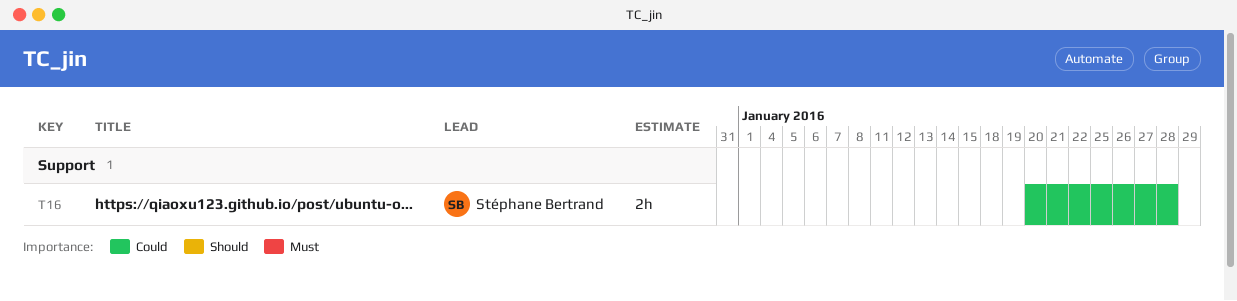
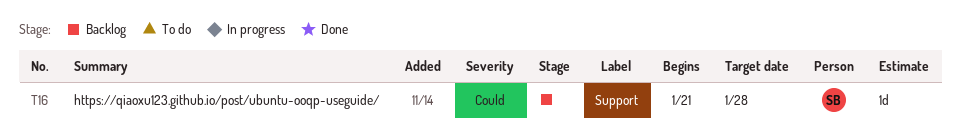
T16, estimate: 2h -> 1d
T16, start: Jan 20 -> Jan 21

